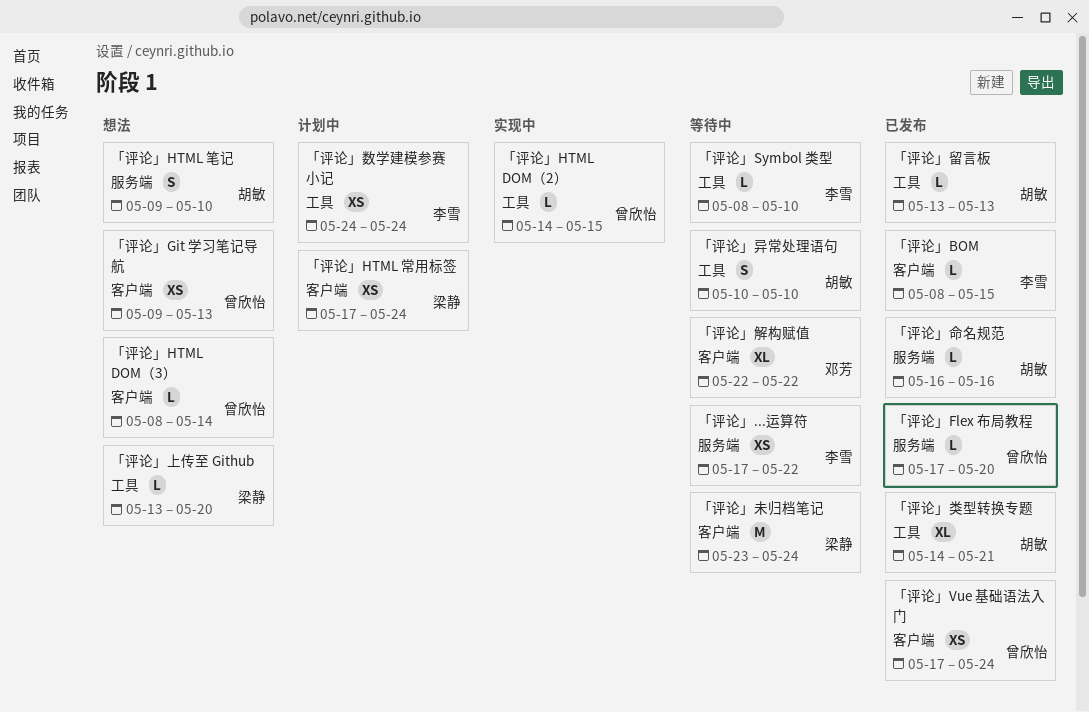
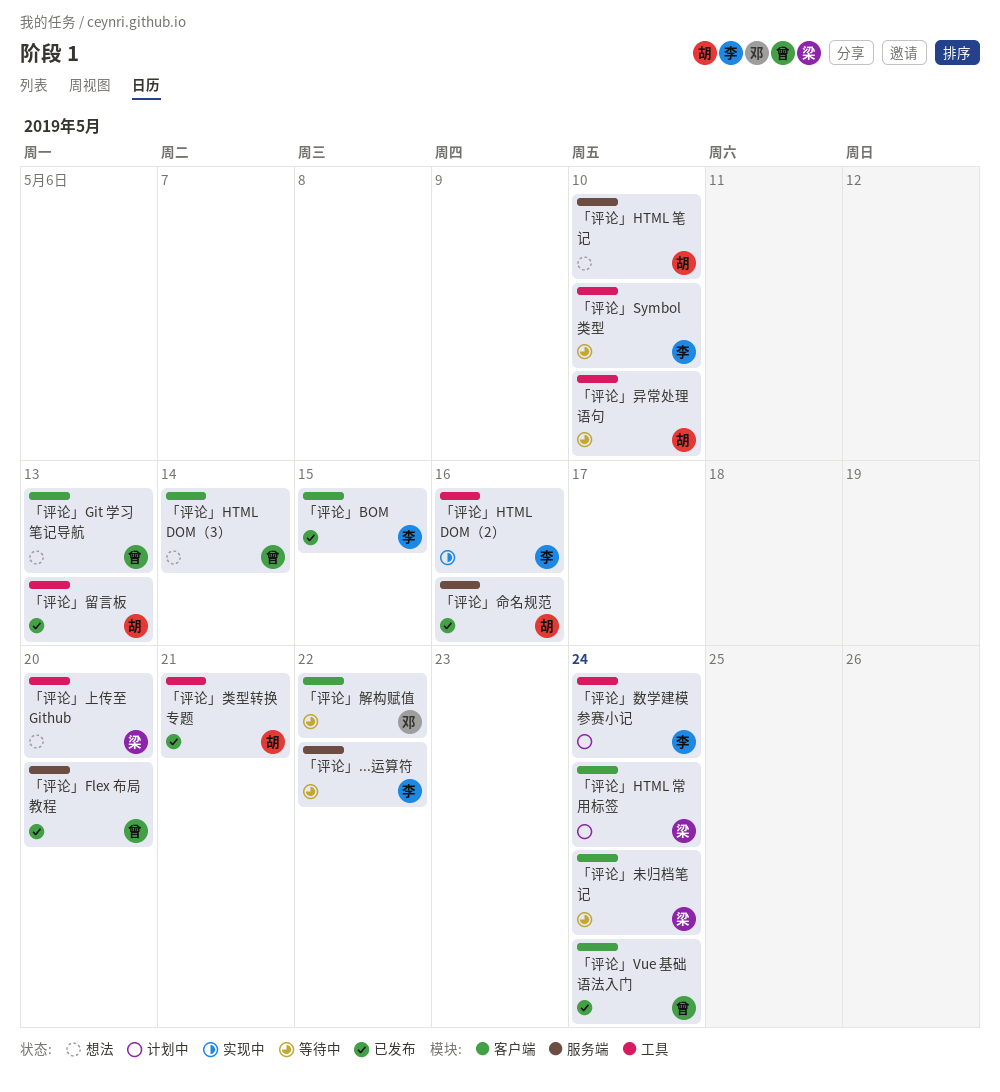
「评论」HTML DOM（2）, owner: 曾欣怡 -> 李雪
「评论」HTML DOM（2）, due: May 15 -> May 16

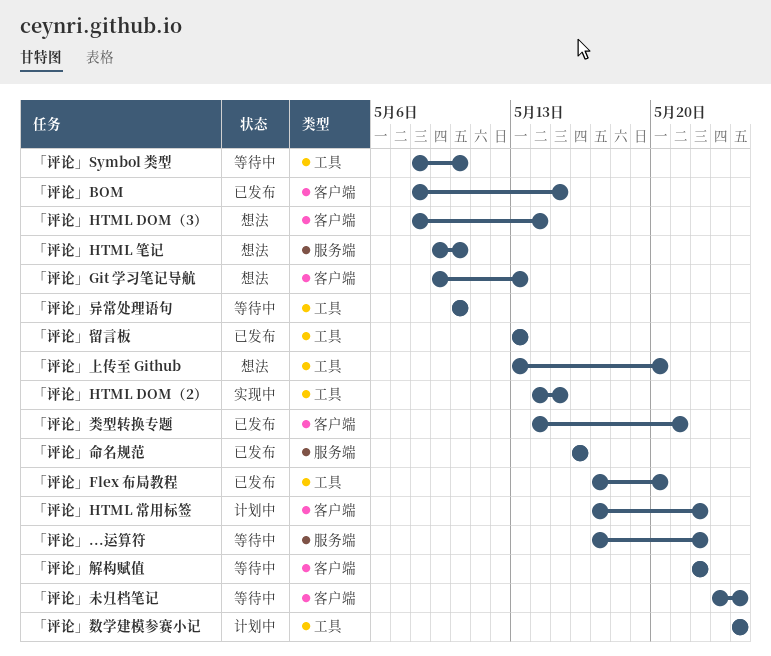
「评论」Flex 布局教程, label: 服务端 -> 工具
「评论」HTML DOM（2）, due: May 16 -> May 15
「评论」HTML 常用标签, due: May 24 -> May 22
「评论」Vue 基础语法入门: present -> none
「评论」类型转换专题, label: 工具 -> 客户端

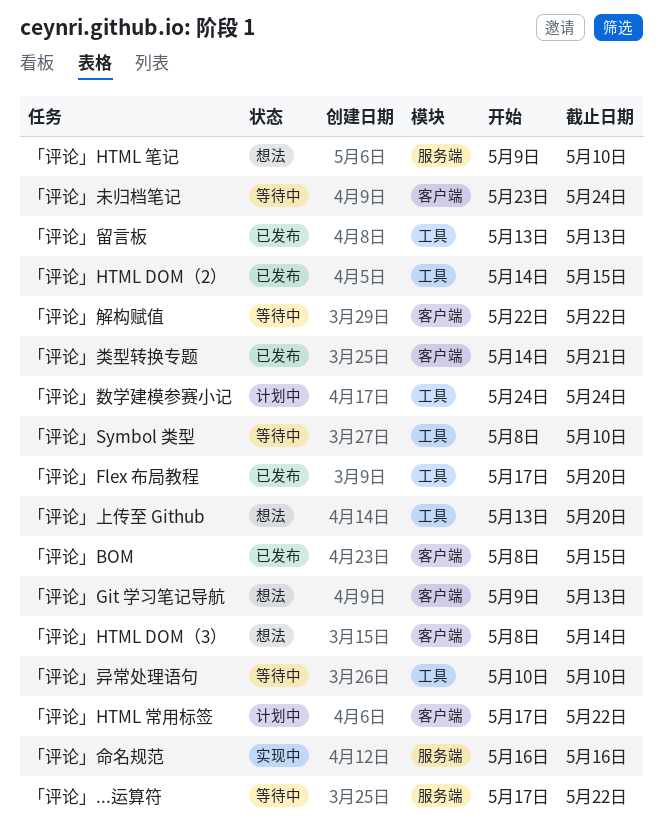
「评论」HTML DOM（2）, status: 实现中 -> 已发布
「评论」命名规范, status: 已发布 -> 实现中

